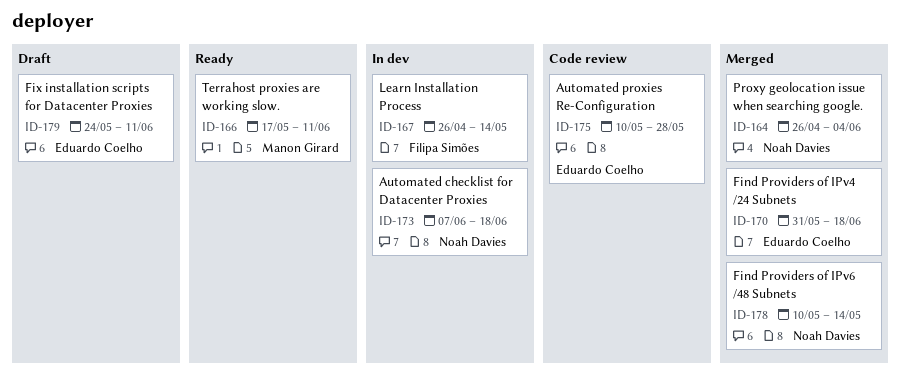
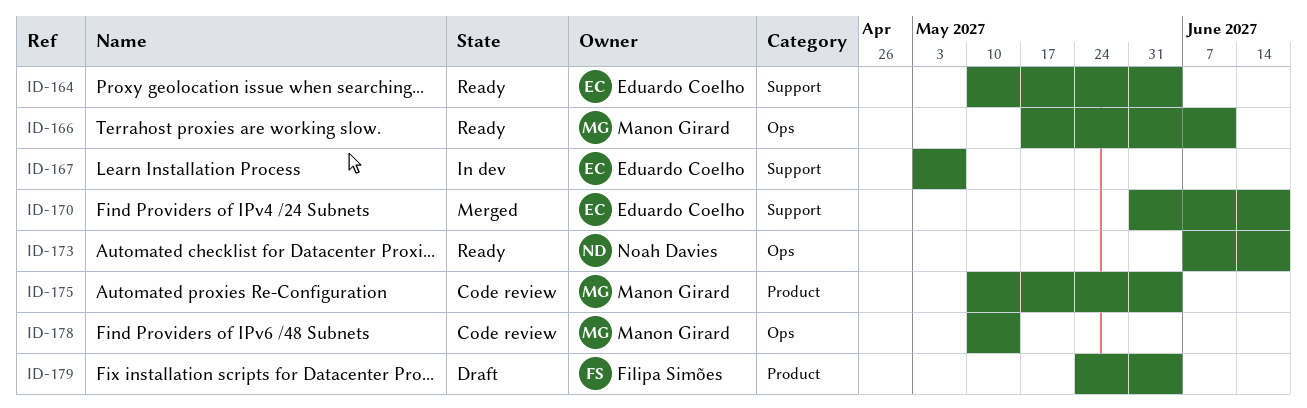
ID-164, status: Merged -> Ready
ID-164, owner: Noah Davies -> Eduardo Coelho
ID-164, start: Apr 26 -> May 10
ID-167, owner: Filipa Simões -> Eduardo Coelho
ID-167, start: Apr 26 -> May 3
ID-167, due: May 14 -> May 7
ID-173, status: In dev -> Ready
ID-175, owner: Eduardo Coelho -> Manon Girard
ID-175, due: May 28 -> Jun 4
ID-178, status: Merged -> Code review
ID-178, owner: Noah Davies -> Manon Girard
ID-179, owner: Eduardo Coelho -> Filipa Simões
ID-179, due: Jun 11 -> Jun 4

